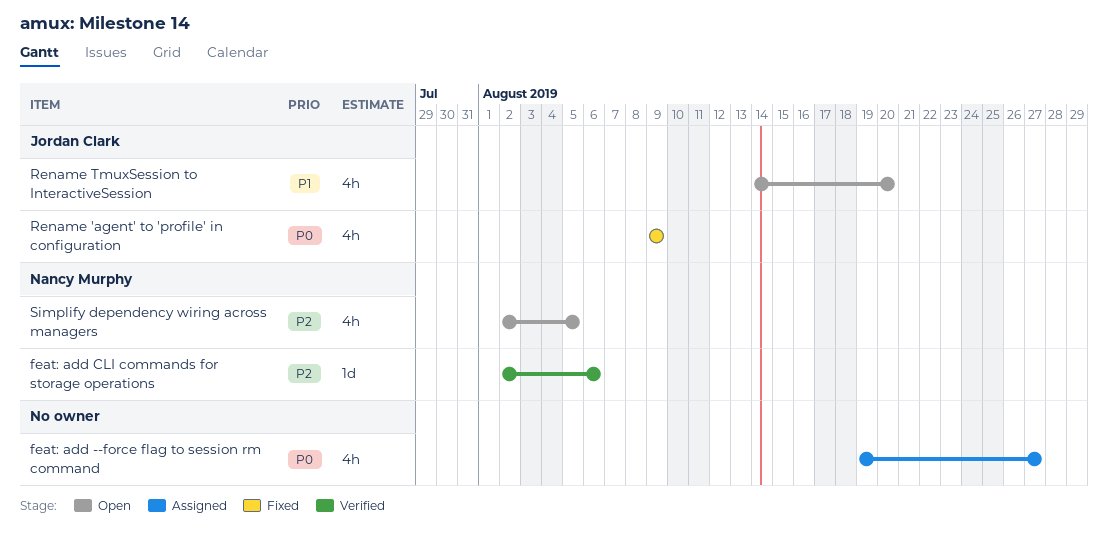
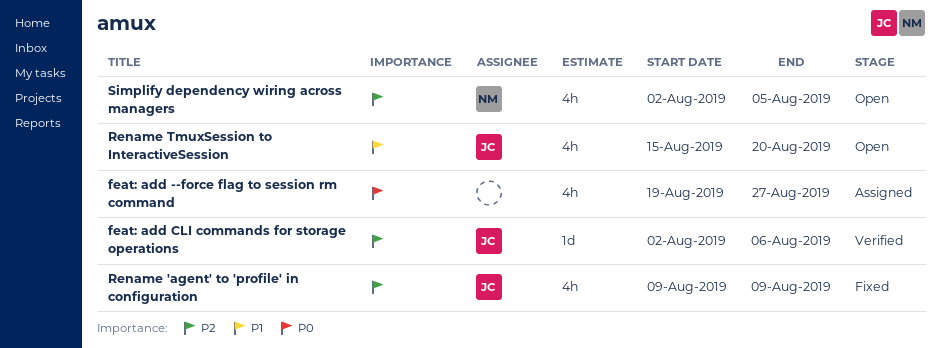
feat: add CLI commands for storage operations, owner: Nancy Murphy -> Jordan Clark
Rename 'agent' to 'profile' in configuration, priority: P0 -> P2
Rename TmuxSession to InteractiveSession, start: Aug 14 -> Aug 15

